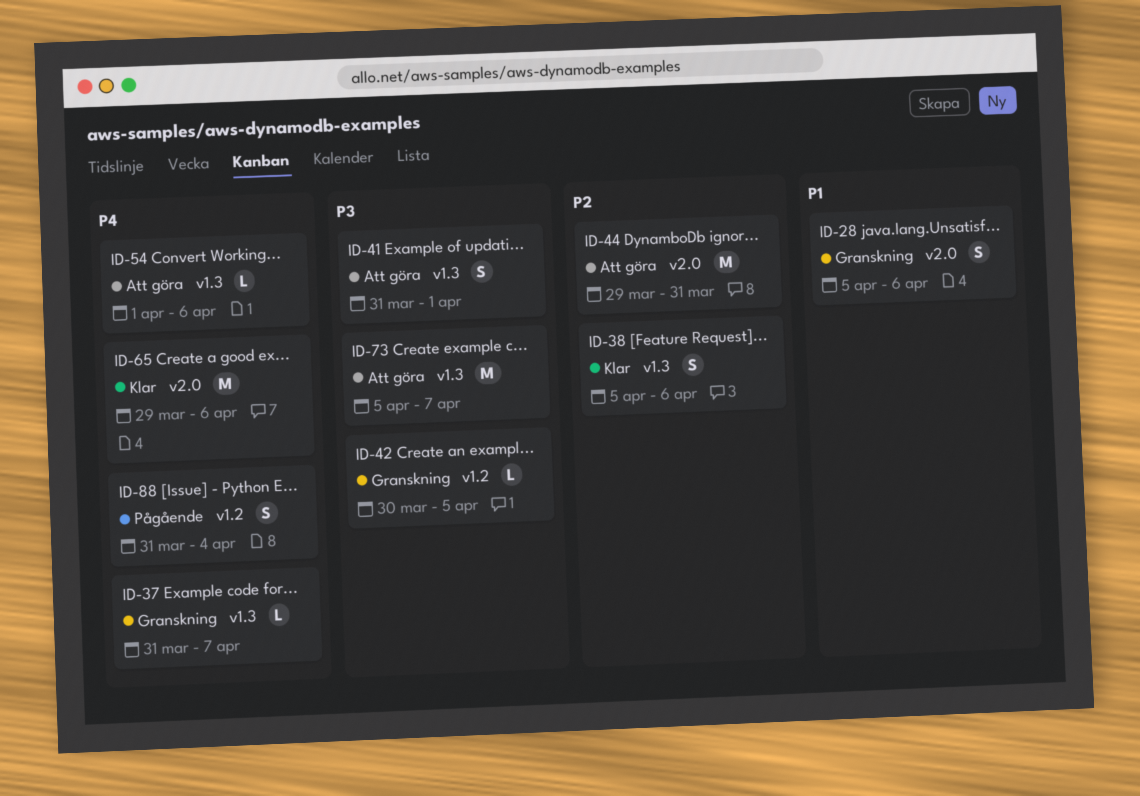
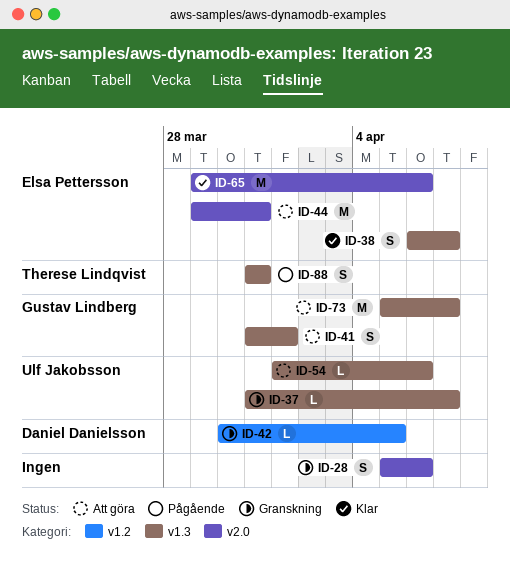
ID-38, start: Apr 5 -> Apr 6
ID-38, due: Apr 6 -> Apr 7
ID-88, label: v1.2 -> v1.3
ID-88, due: Apr 4 -> Mar 31

